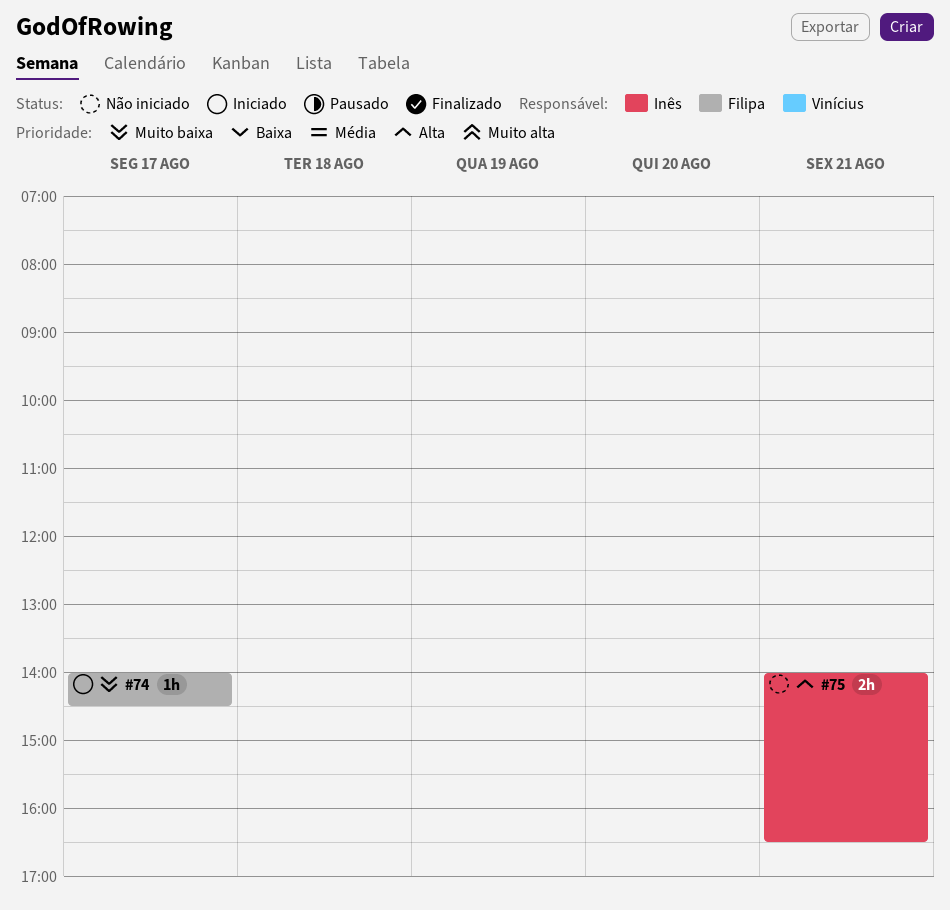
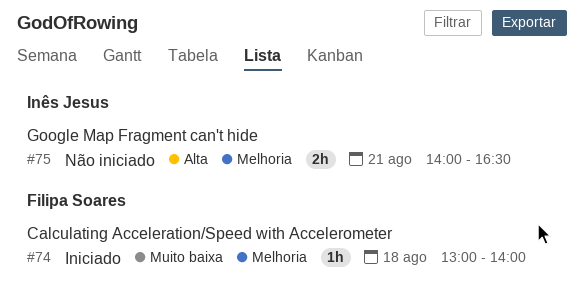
#74, day: Aug 17 -> Aug 18
#74, begins: 14:00 -> 13:00
#74, ends: 14:30 -> 14:00

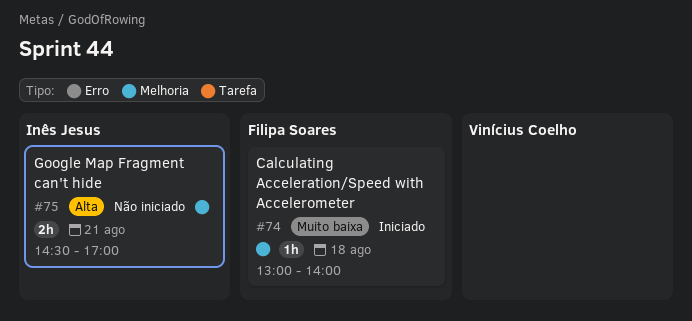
#75, begins: 14:00 -> 14:30
#75, ends: 16:30 -> 17:00

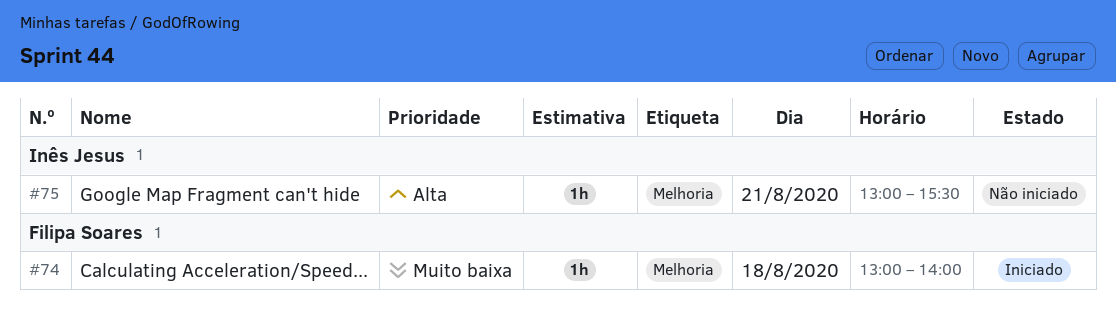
#75, estimate: 2h -> 1h
#75, begins: 14:30 -> 13:00
#75, ends: 17:00 -> 15:30

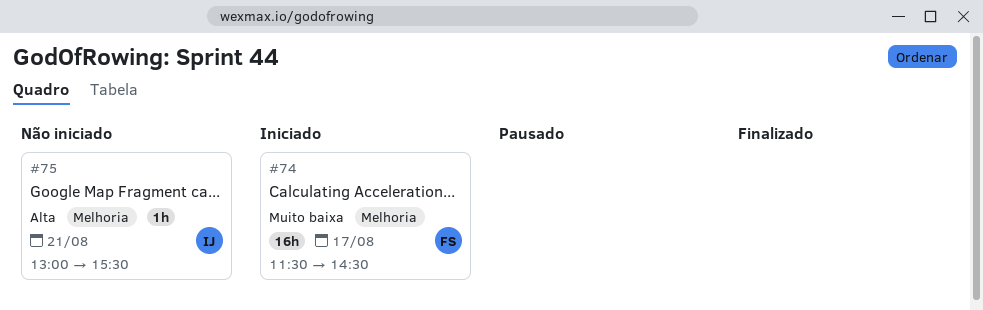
#74, estimate: 1h -> 16h
#74, day: Aug 18 -> Aug 17
#74, begins: 13:00 -> 11:30
#74, ends: 14:00 -> 14:30

